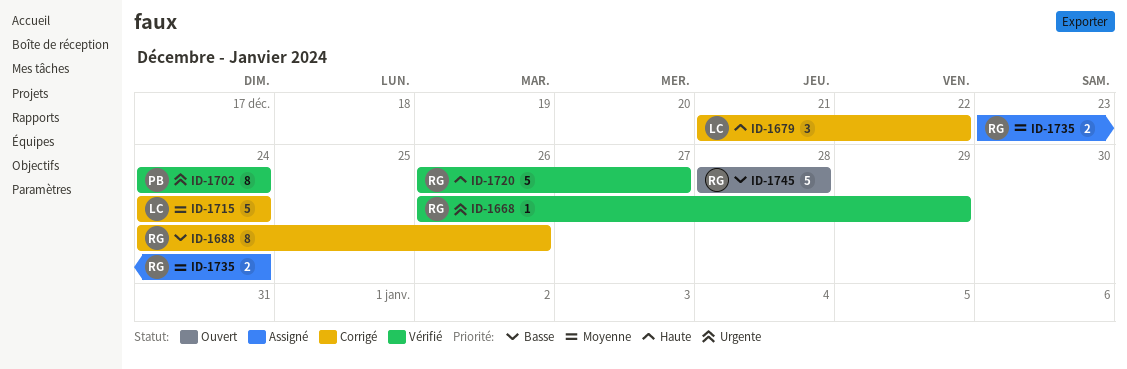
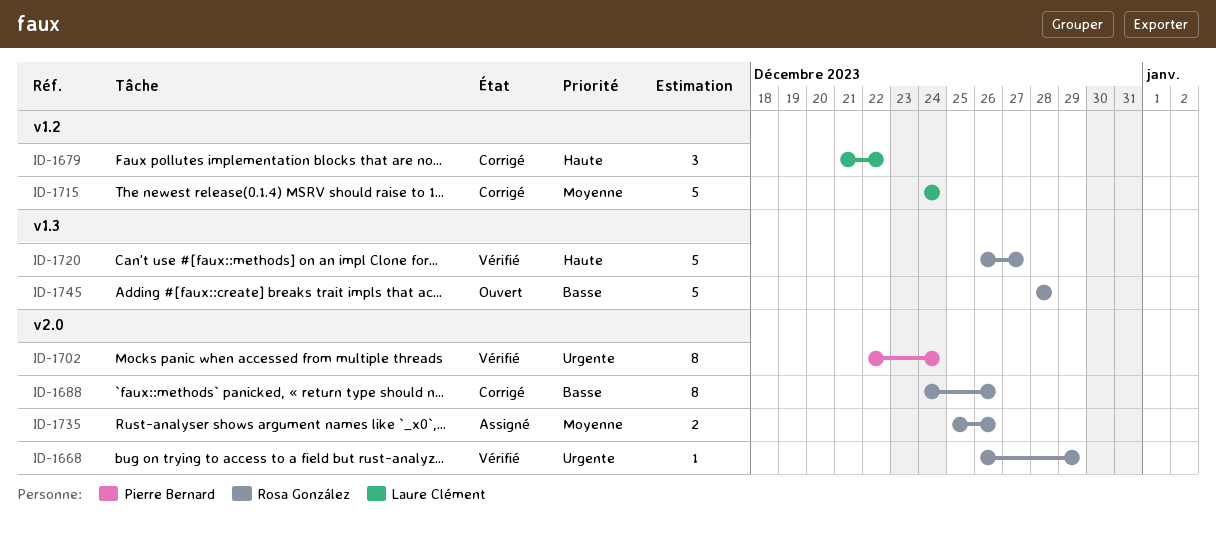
ID-1702, start: Dec 24 -> Dec 22
ID-1735, start: Dec 23 -> Dec 25
ID-1735, due: Dec 24 -> Dec 26

